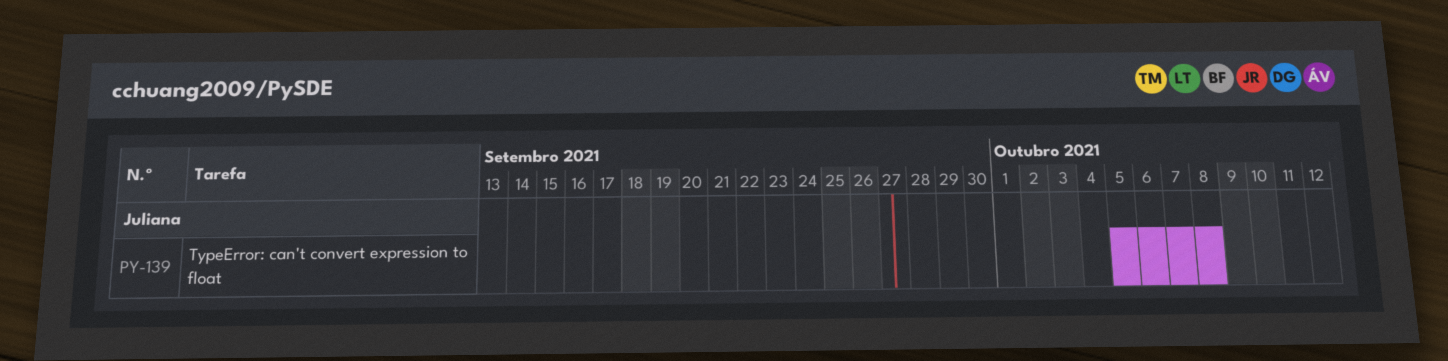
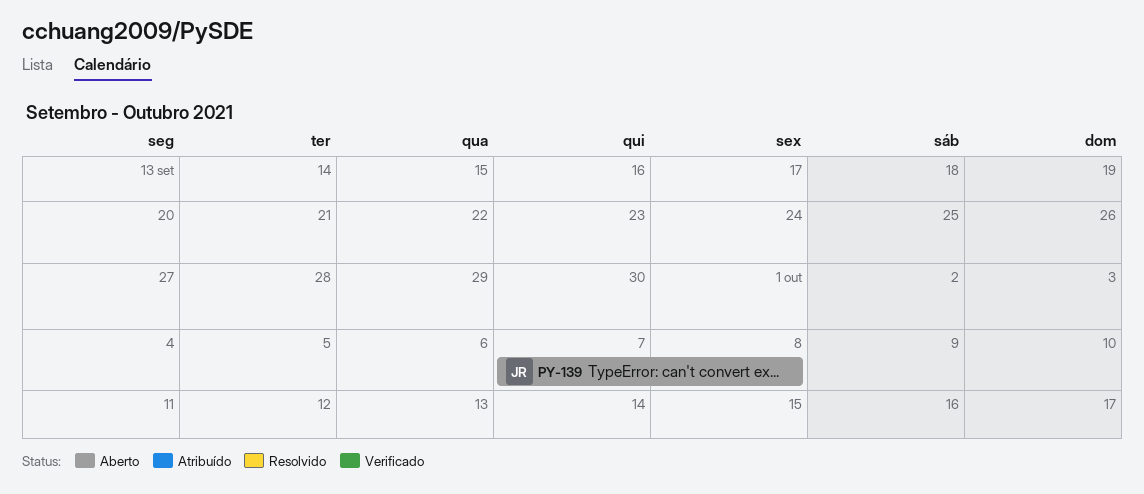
PY-139, start: Oct 5 -> Oct 7

